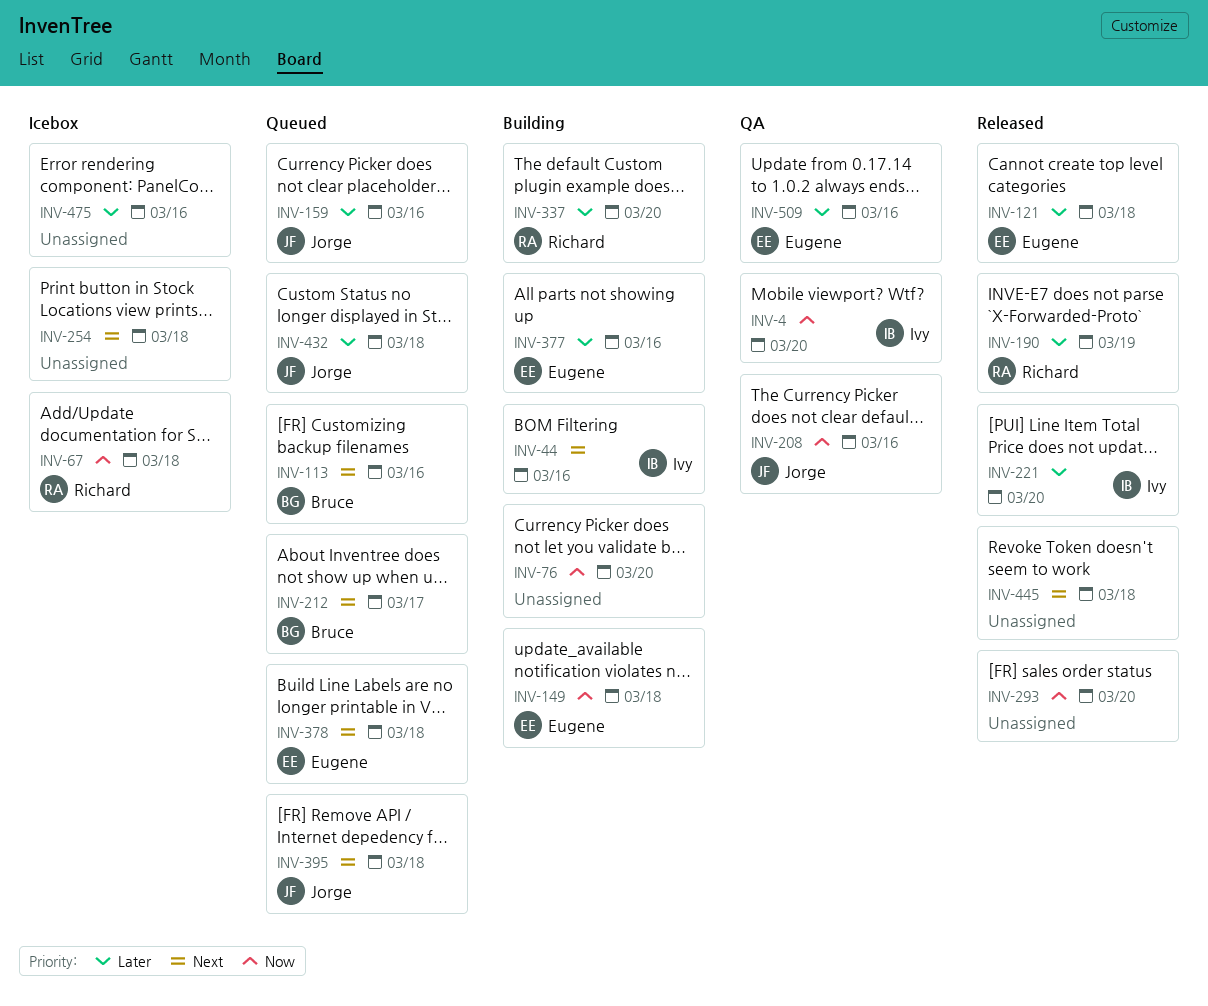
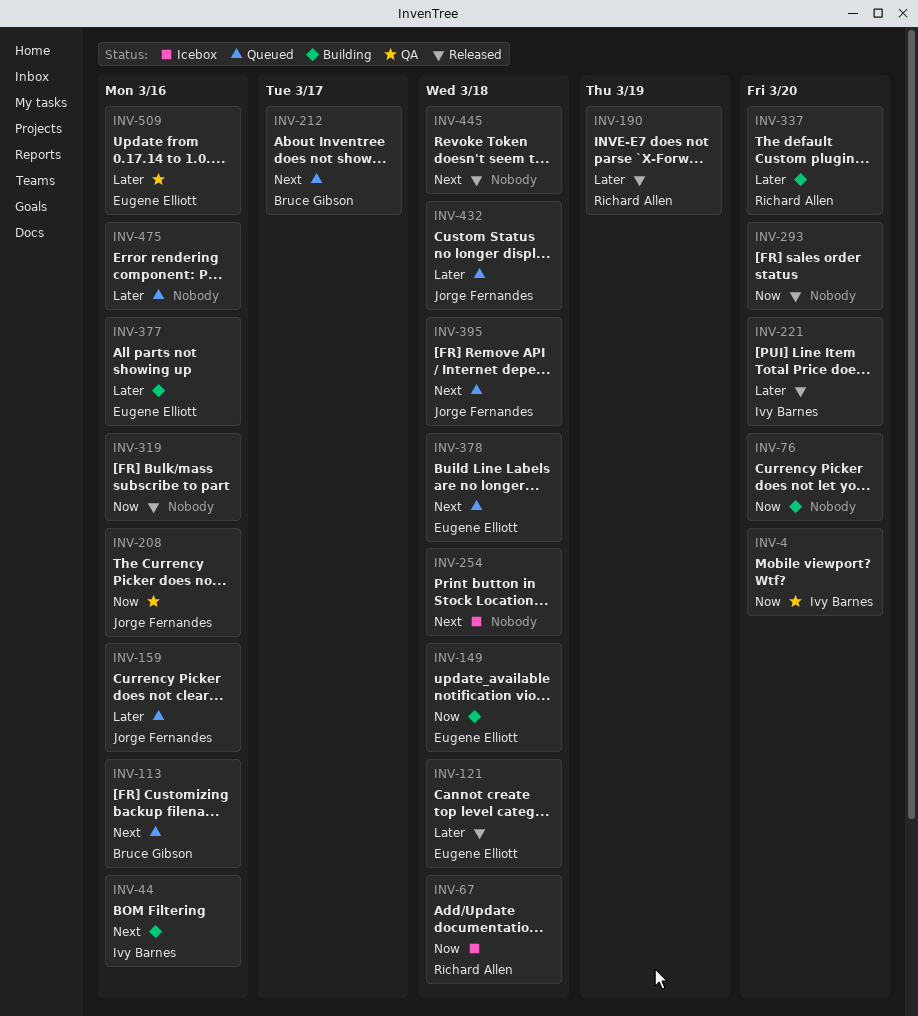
INV-319: none -> present
INV-475, status: Icebox -> Queued

